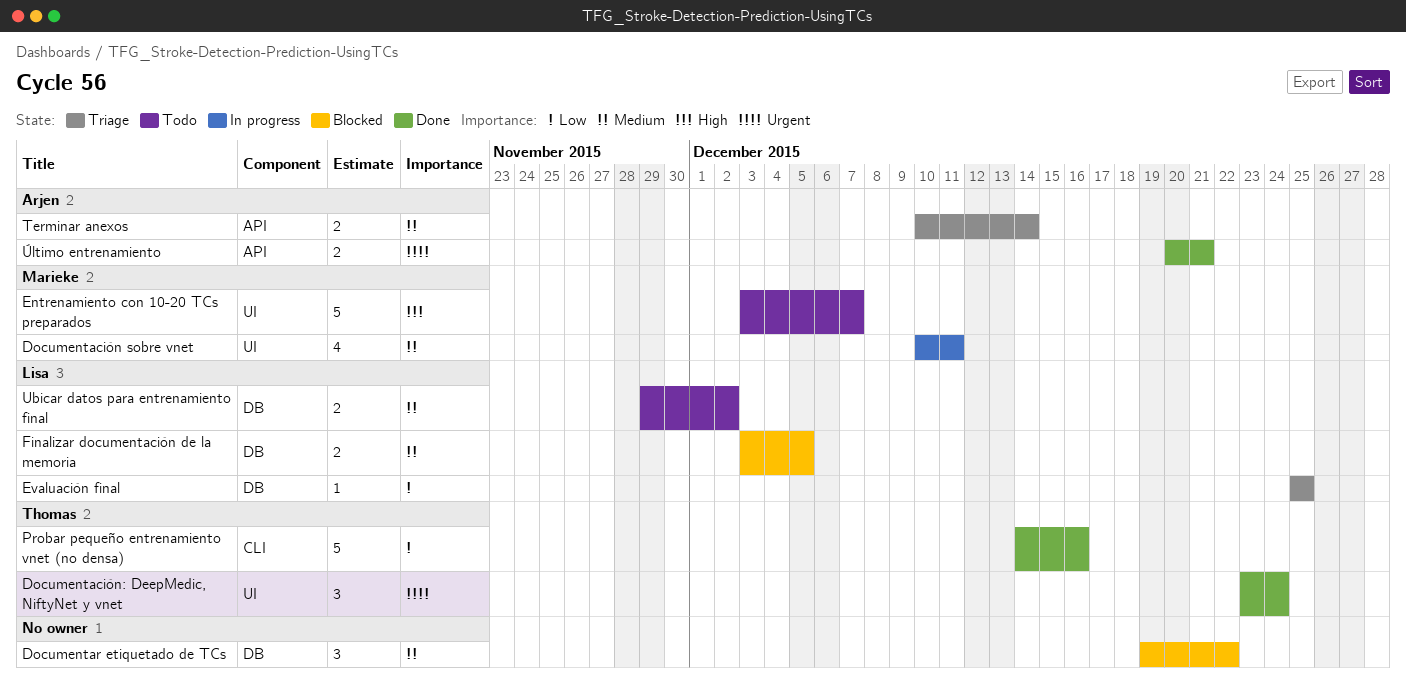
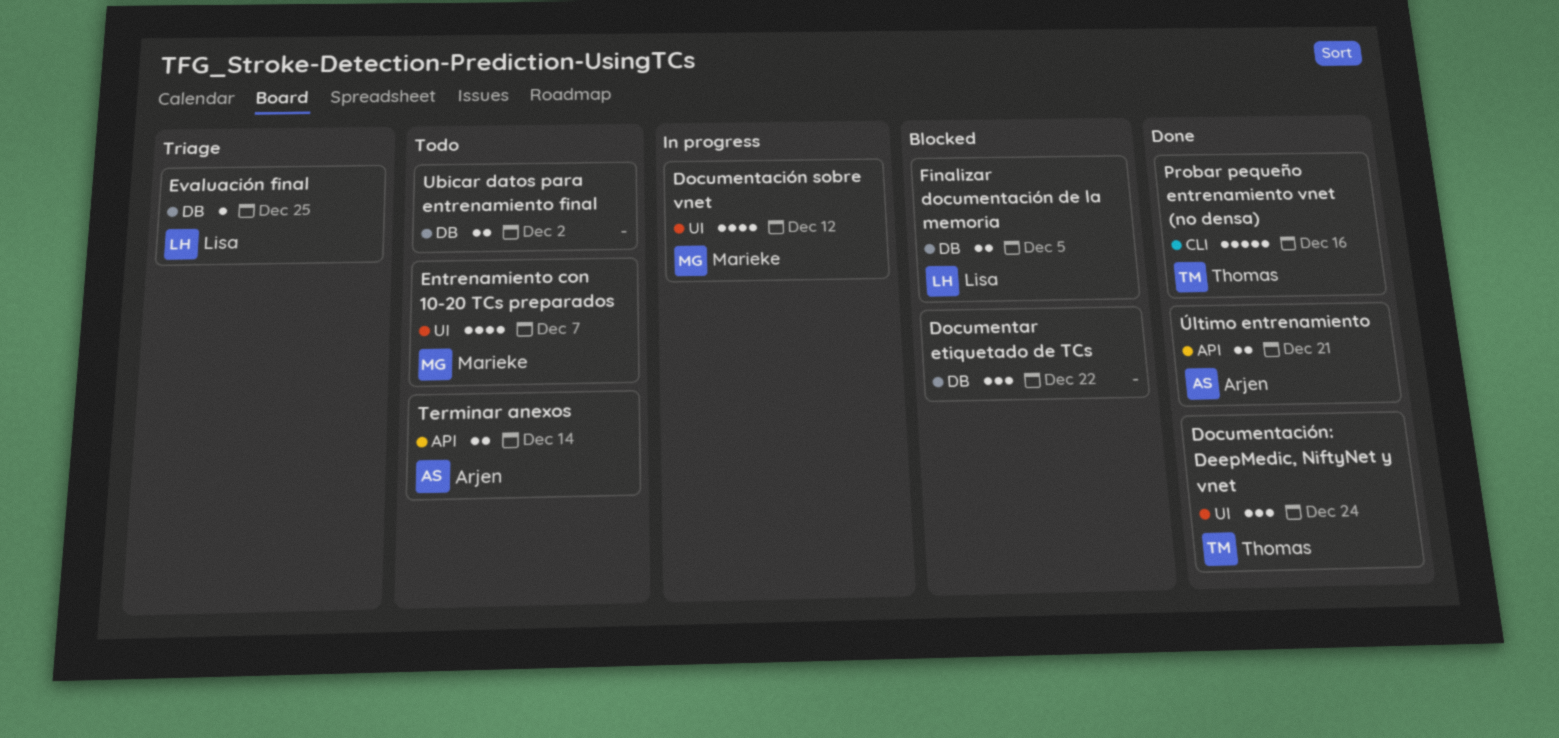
Documentación sobre vnet, due: Dec 11 -> Dec 12
Entrenamiento con 10-20 TCs preparados, estimate: 5 -> 4
Terminar anexos, status: Triage -> Todo
Ubicar datos para entrenamiento final, owner: Lisa -> none

